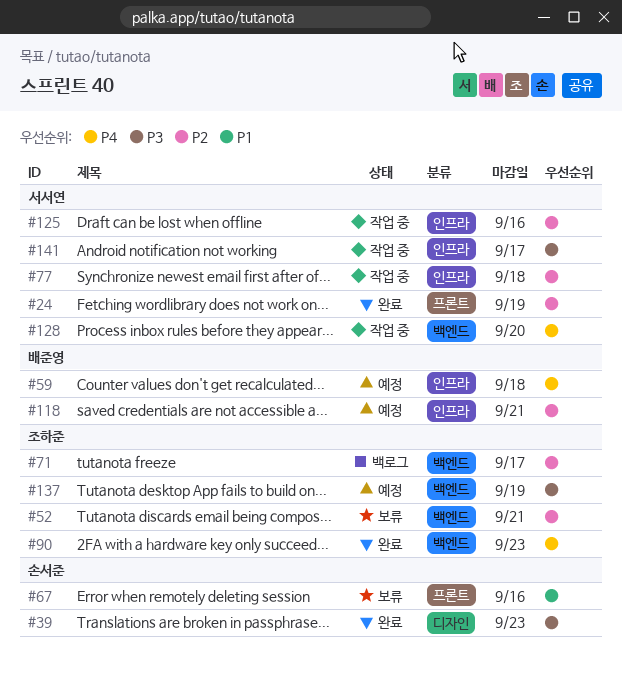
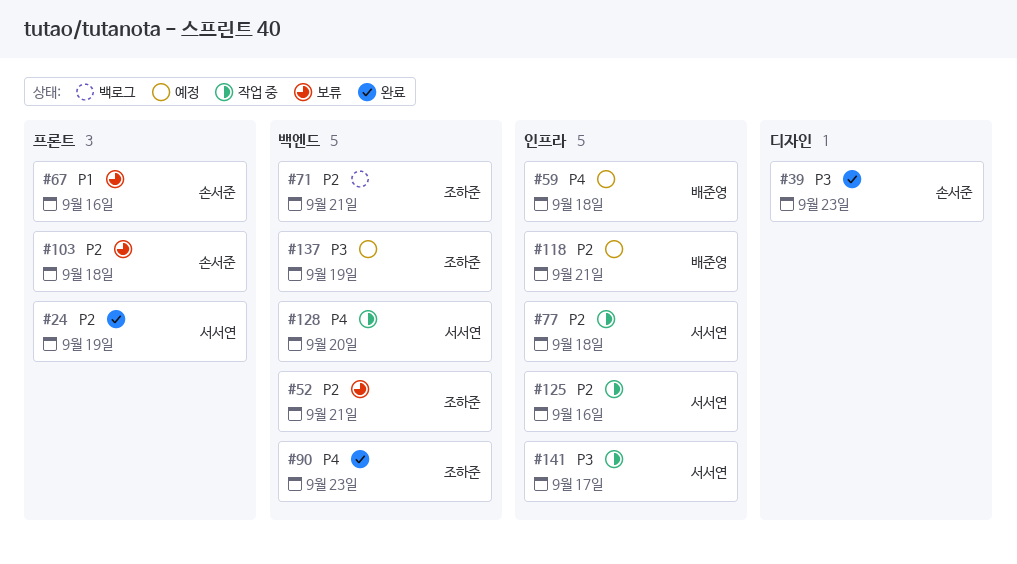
#71, due: Sep 17 -> Sep 21
#103: none -> present

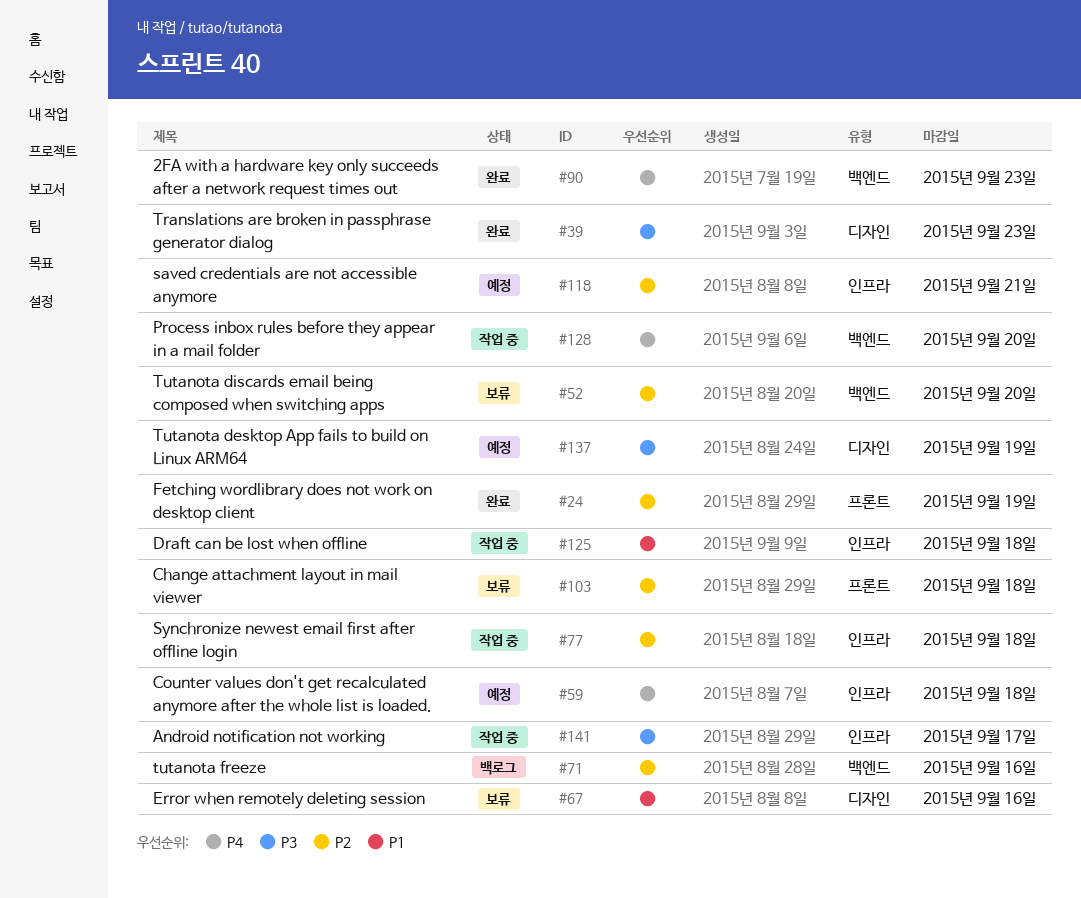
#52, due: Sep 21 -> Sep 20
#67, label: 프론트 -> 디자인
#71, due: Sep 21 -> Sep 16
#125, priority: P2 -> P1
#125, due: Sep 16 -> Sep 18
#137, label: 백엔드 -> 디자인

